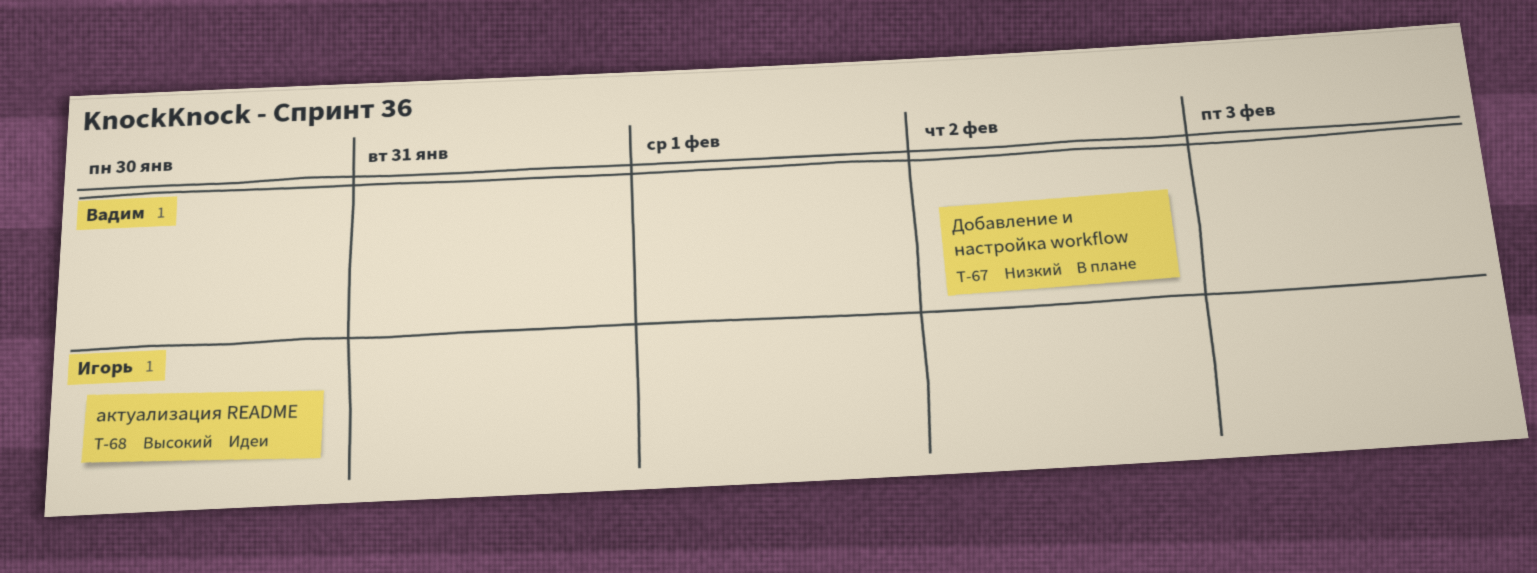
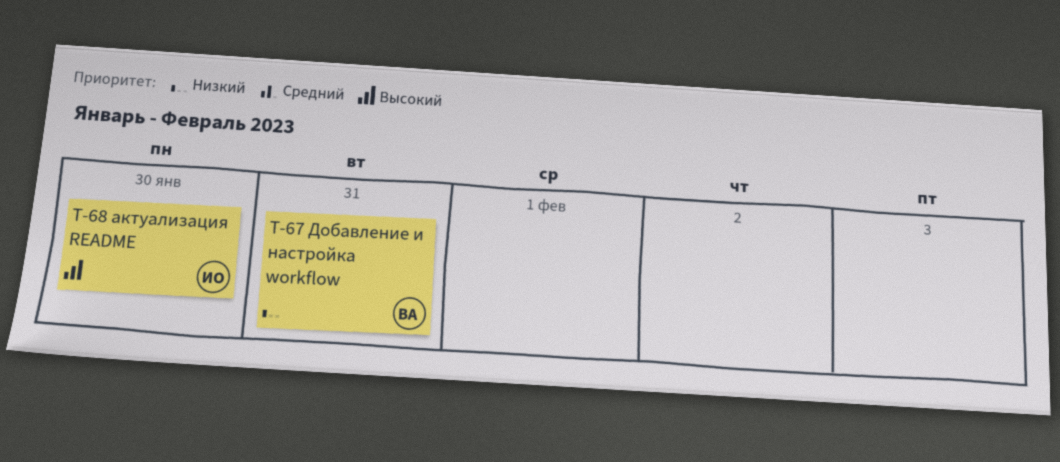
T-67, due: Feb 2 -> Jan 31

